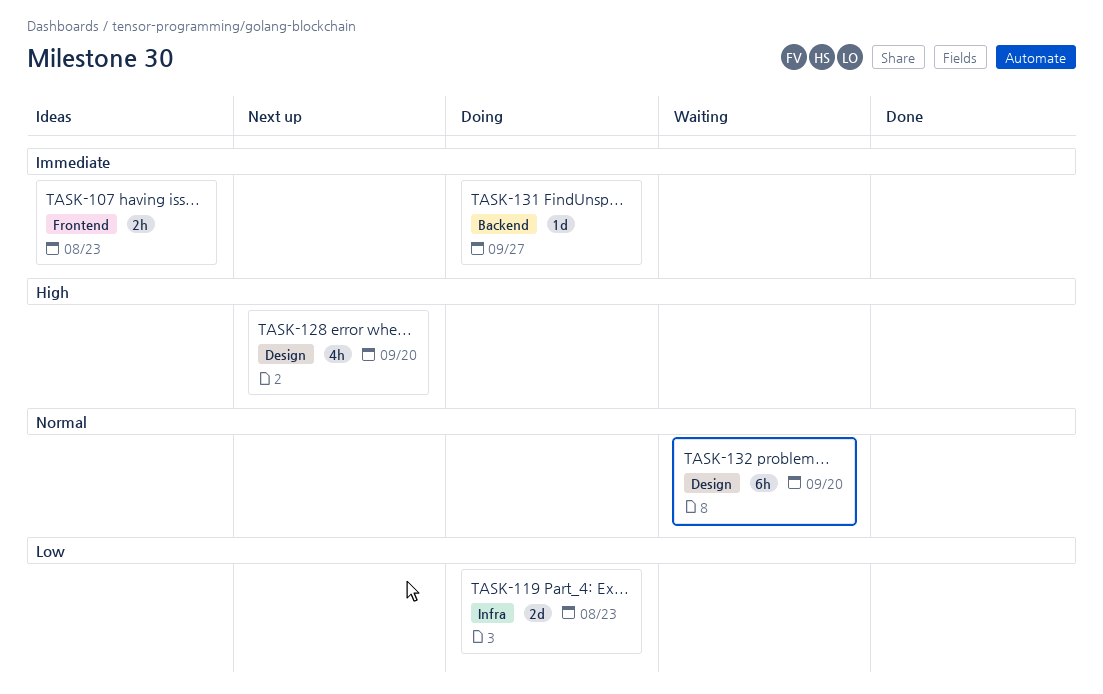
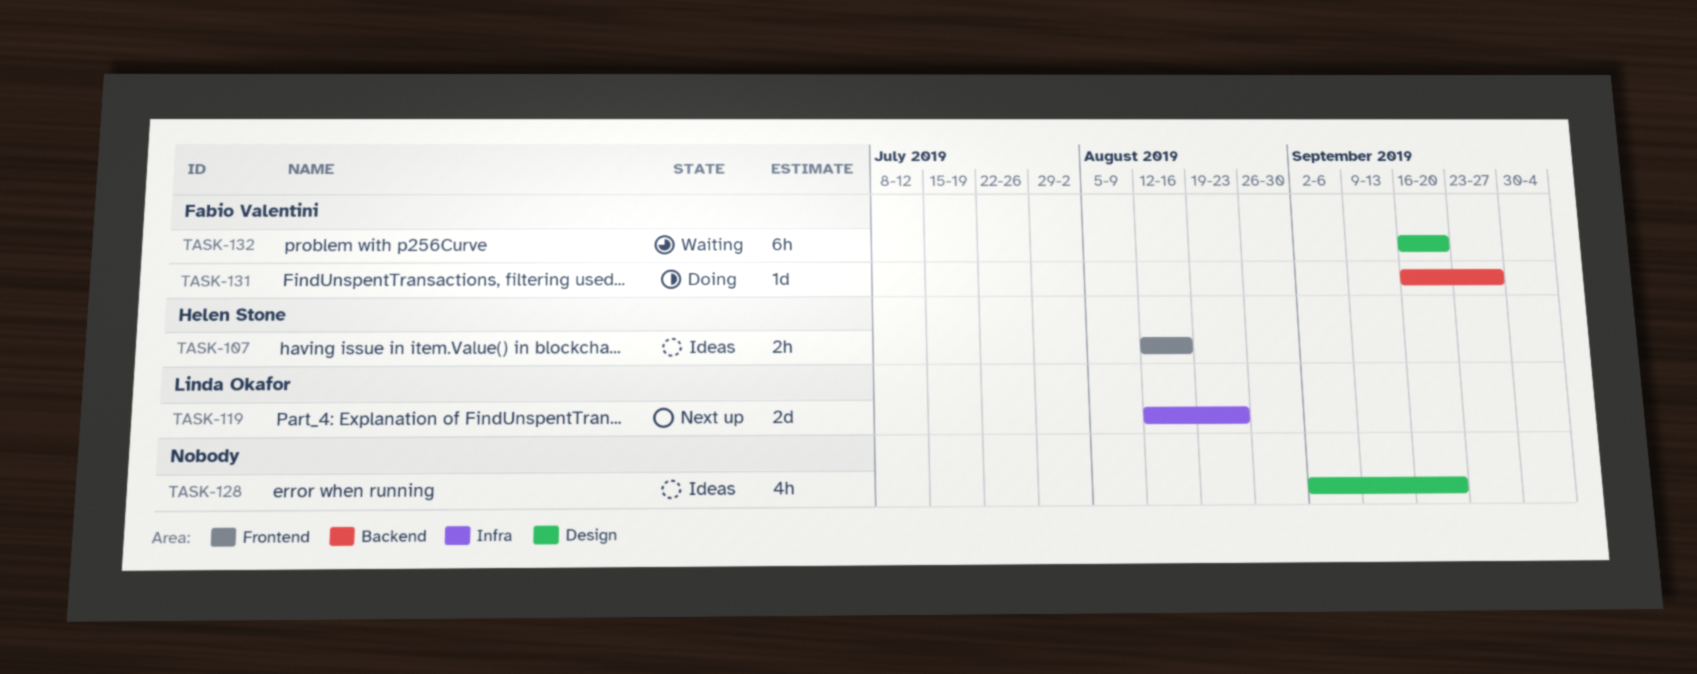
TASK-107, due: Aug 23 -> Aug 16
TASK-119, status: Doing -> Next up
TASK-128, status: Next up -> Ideas

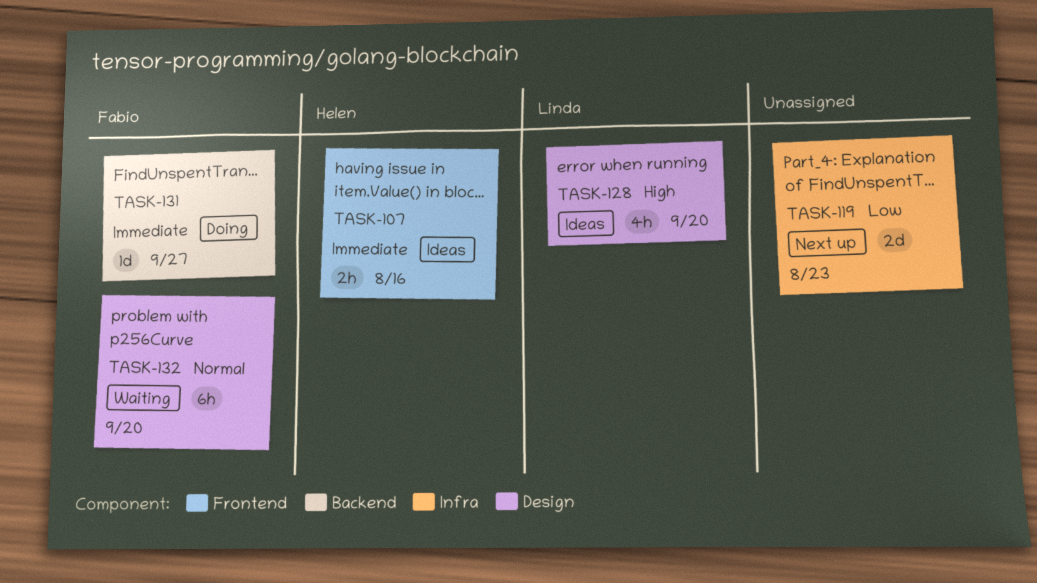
TASK-119, owner: Linda Okafor -> none
TASK-128, owner: none -> Linda Okafor

